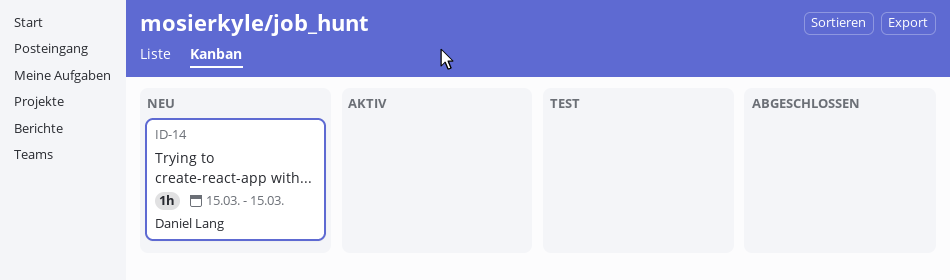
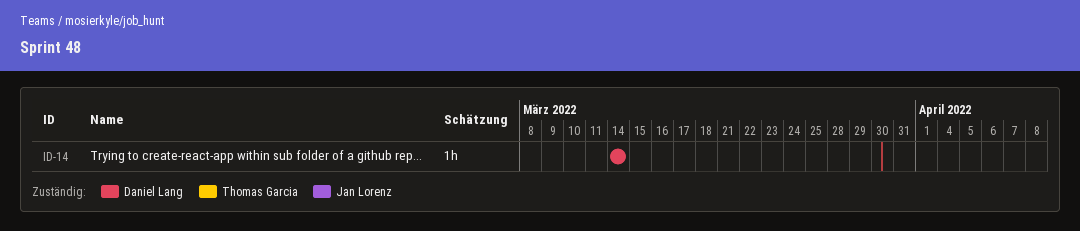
ID-14, start: Mar 15 -> Mar 14
ID-14, due: Mar 15 -> Mar 14

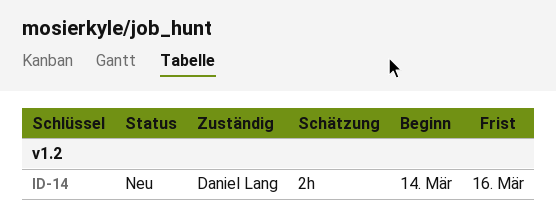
ID-14, estimate: 1h -> 2h
ID-14, due: Mar 14 -> Mar 16

